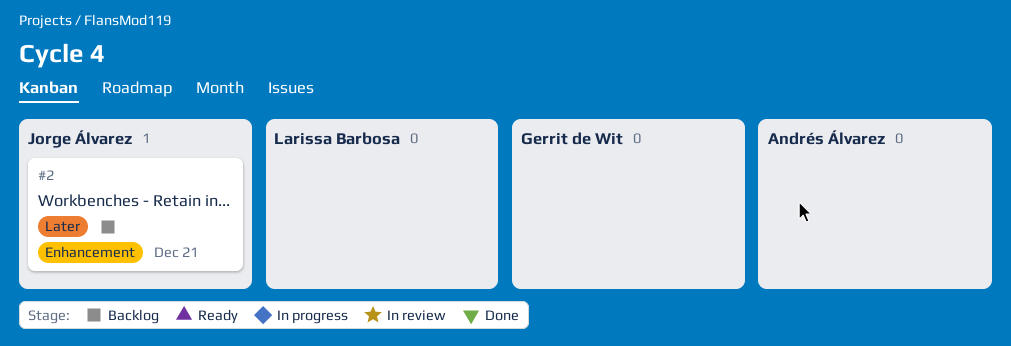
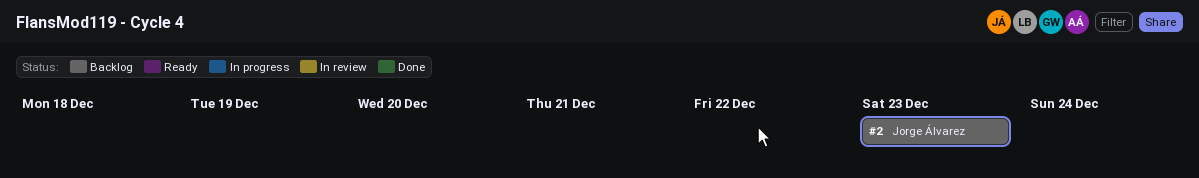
#2, due: Dec 21 -> Dec 23

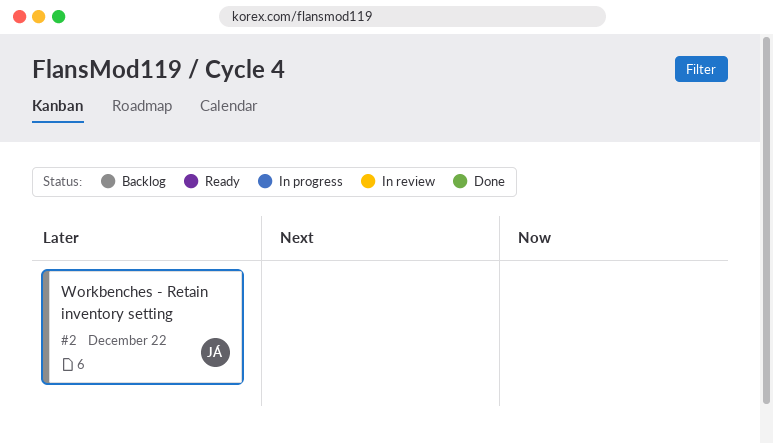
#2, due: Dec 23 -> Dec 22

